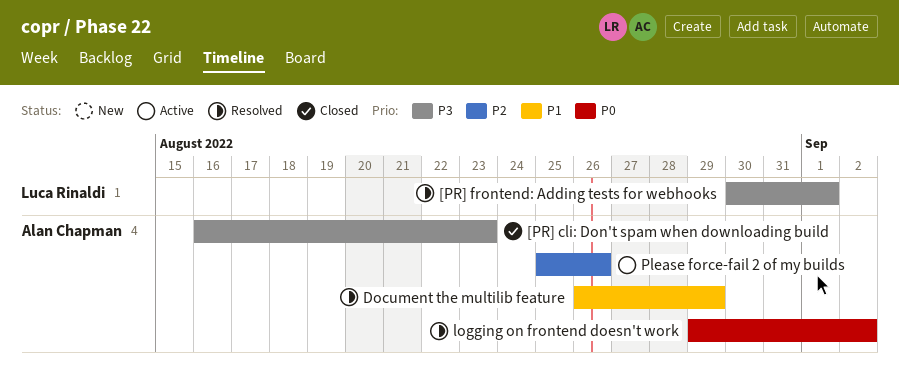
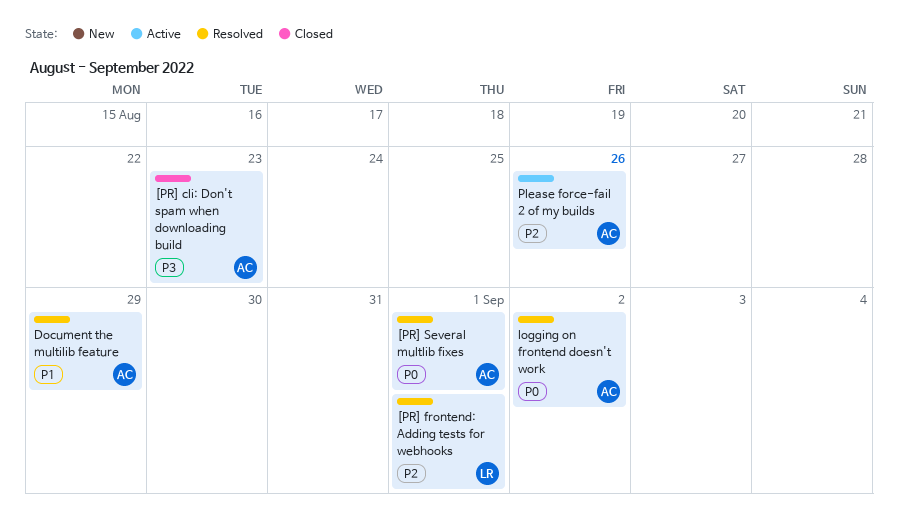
[PR] frontend: Adding tests for webhooks, priority: P3 -> P2
[PR] Several multlib fixes: none -> present

